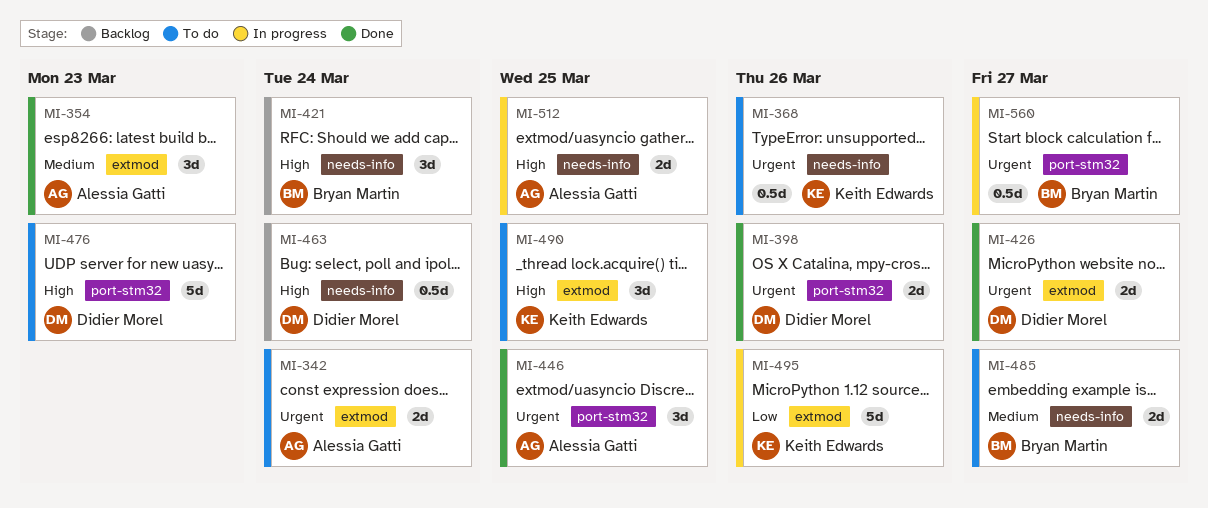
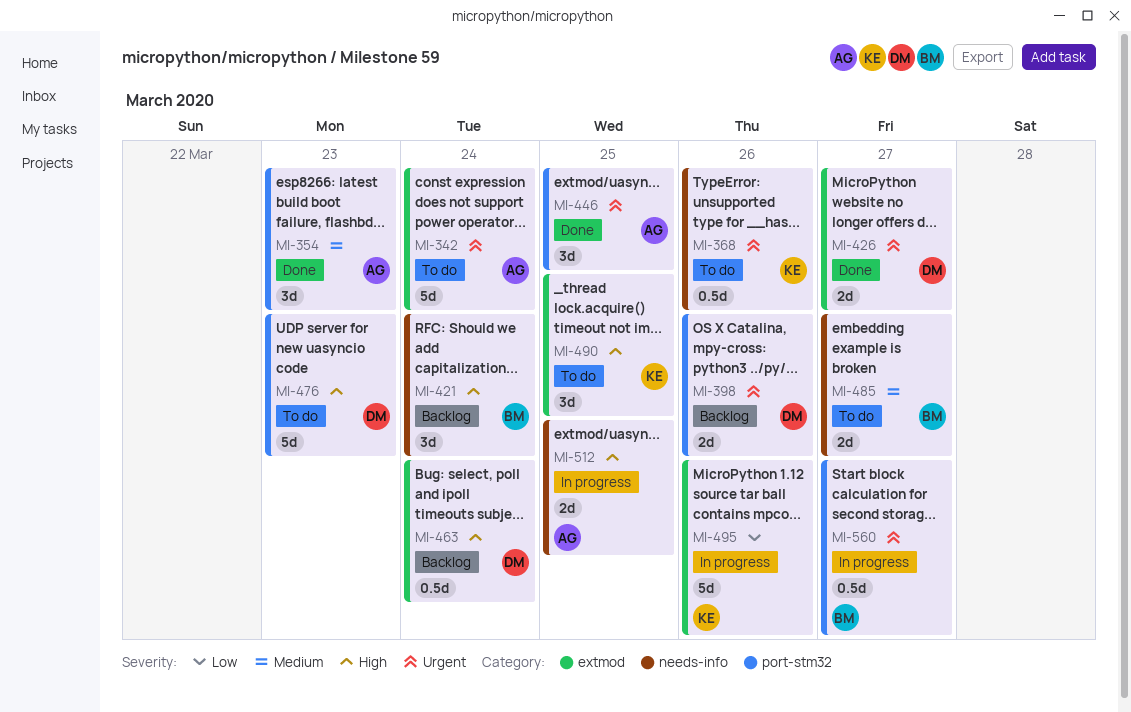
MI-342, estimate: 2d -> 5d
MI-354, label: extmod -> port-stm32
MI-398, status: Done -> Backlog
MI-463, label: needs-info -> extmod

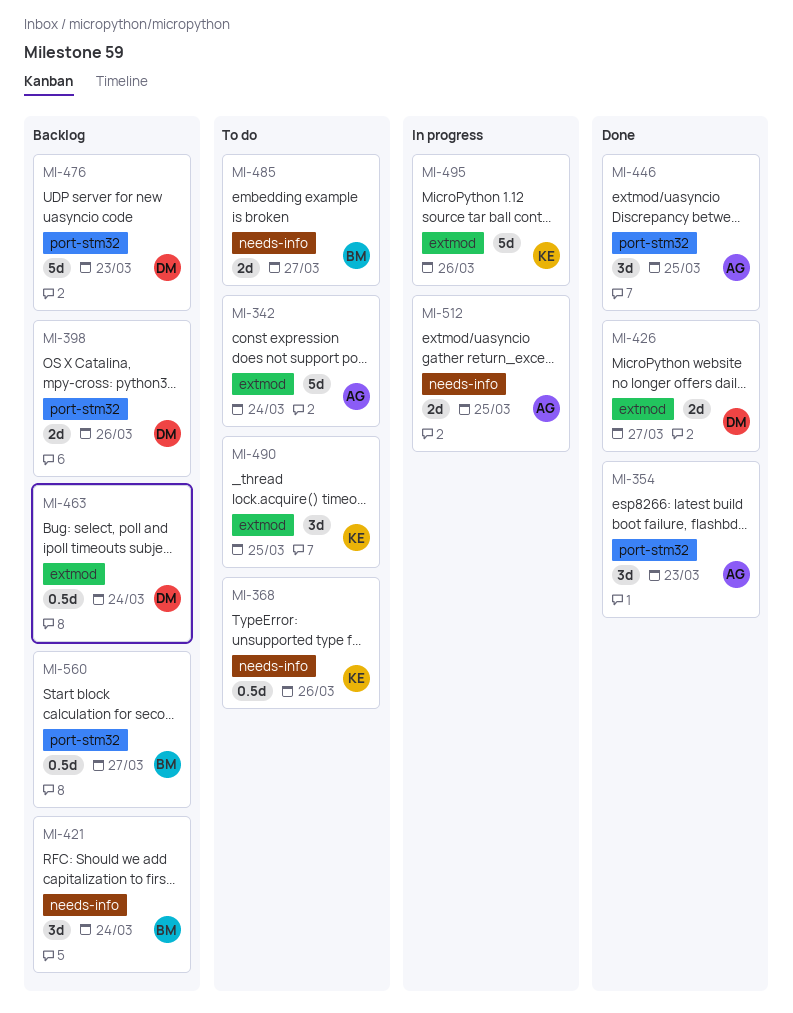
MI-476, status: To do -> Backlog
MI-560, status: In progress -> Backlog

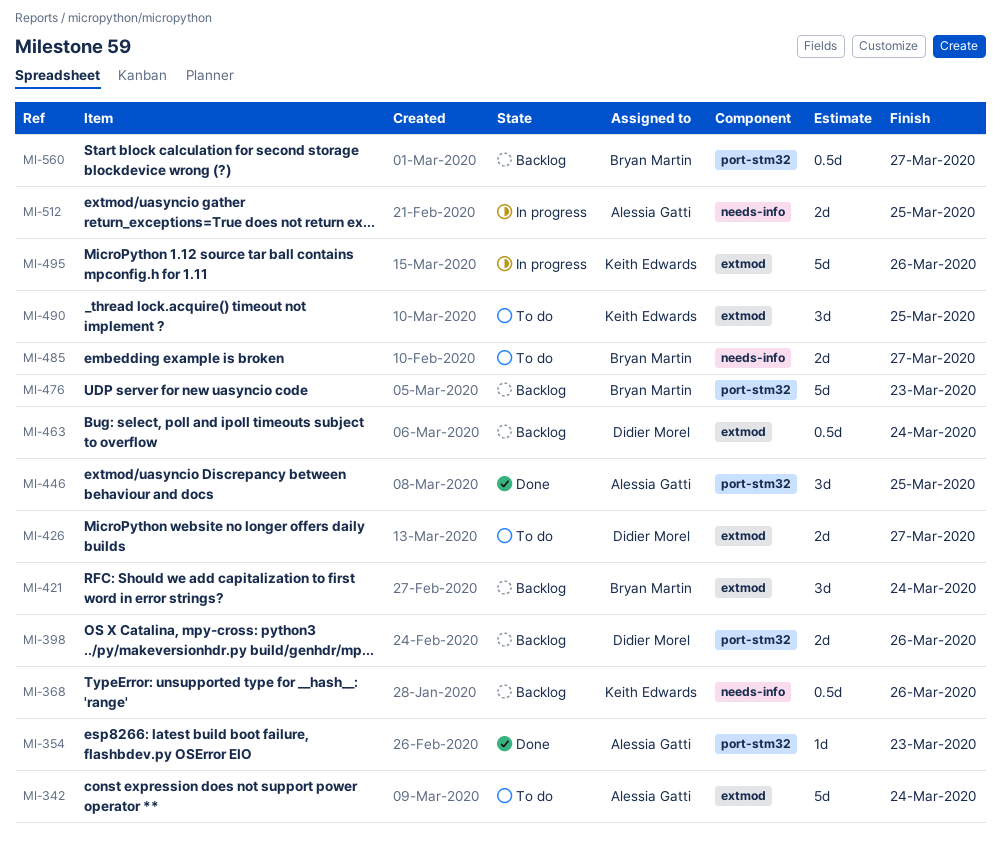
MI-354, estimate: 3d -> 1d
MI-368, status: To do -> Backlog
MI-421, label: needs-info -> extmod
MI-426, status: Done -> To do
MI-476, owner: Didier Morel -> Bryan Martin

